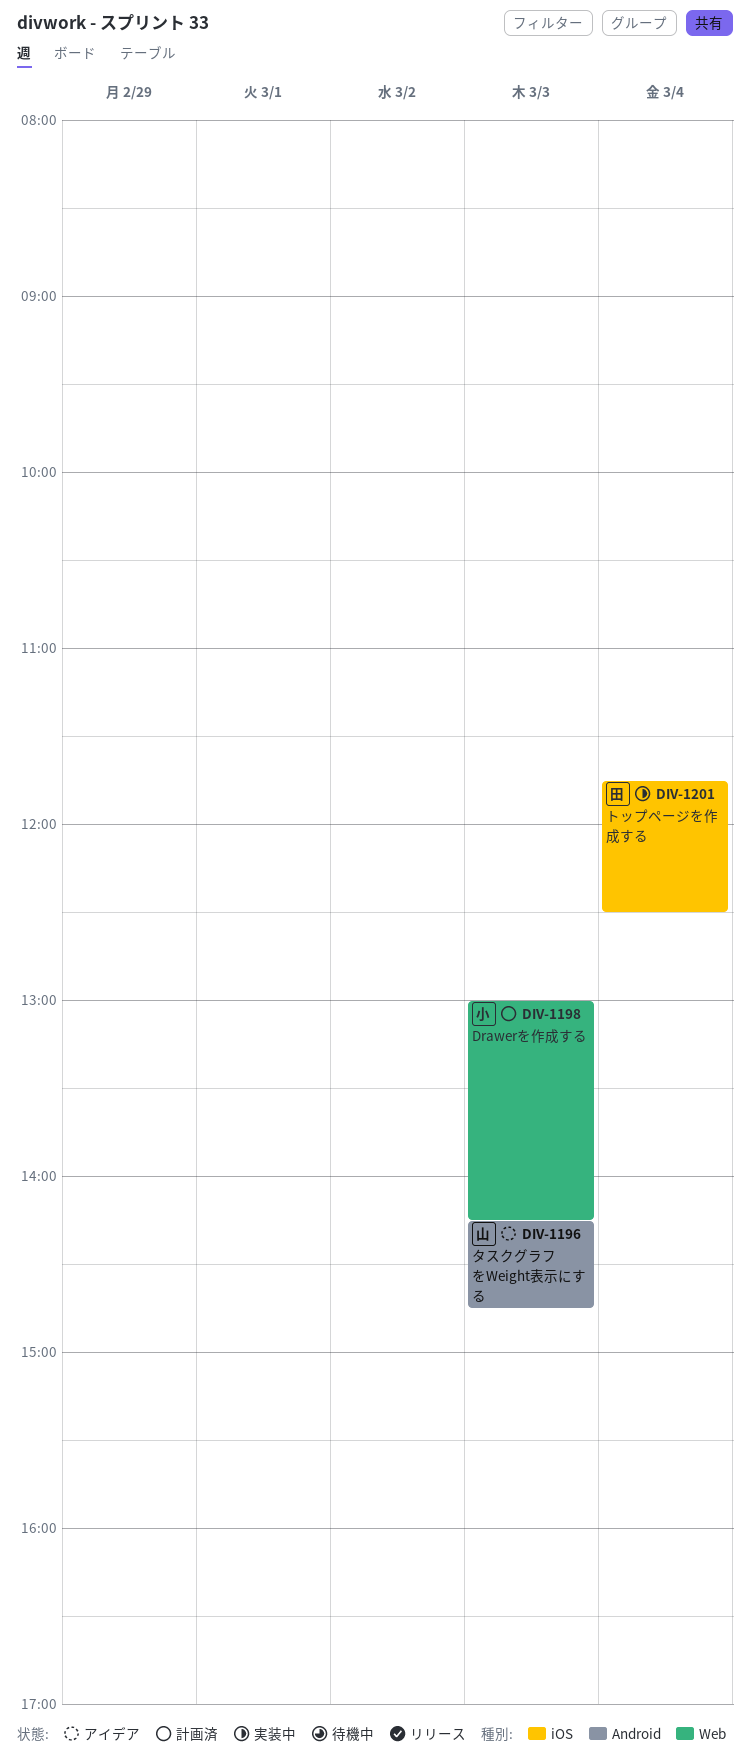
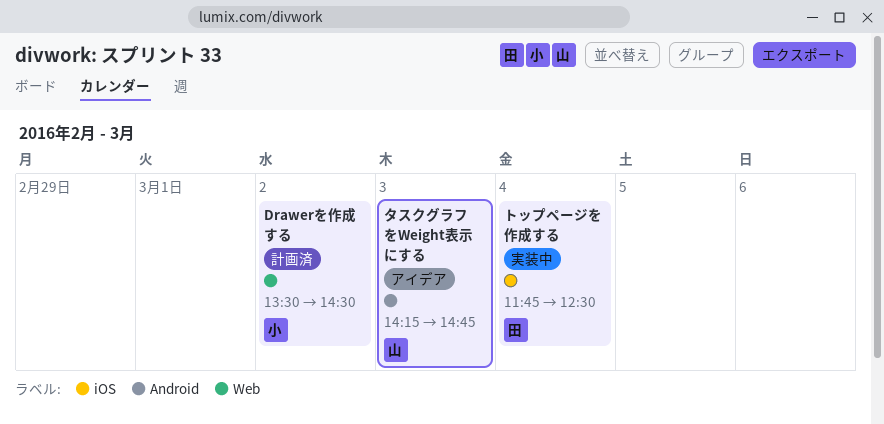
Drawerを作成する, day: Mar 3 -> Mar 2
Drawerを作成する, begins: 13:00 -> 13:30
Drawerを作成する, ends: 14:15 -> 14:30

